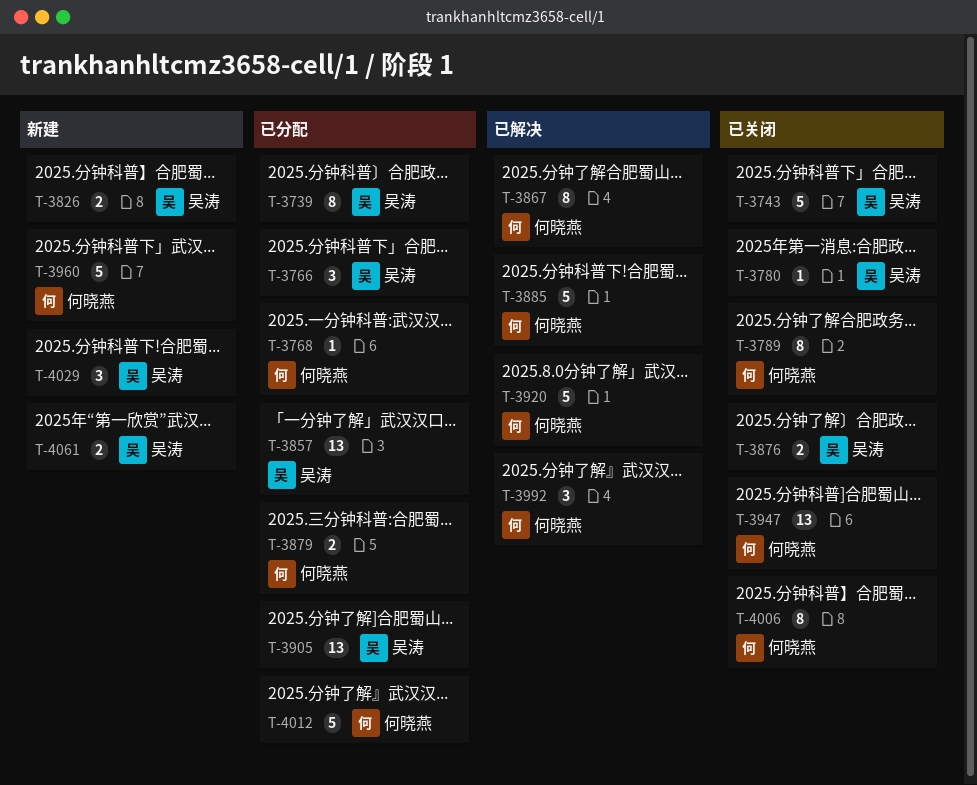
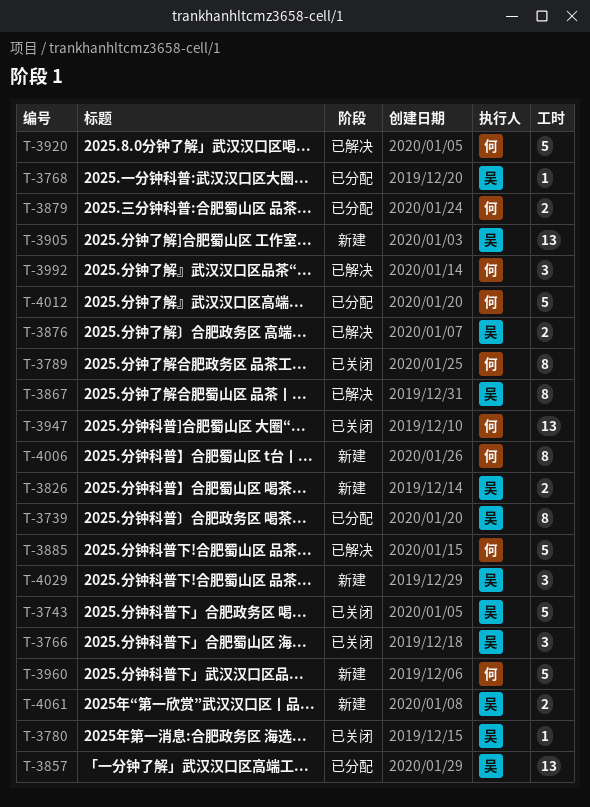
T-3766, status: 已分配 -> 已关闭
T-3768, owner: 何晓燕 -> 吴涛
T-3867, owner: 何晓燕 -> 吴涛
T-3876, status: 已关闭 -> 已解决
T-3905, status: 已分配 -> 新建
T-4006, status: 已关闭 -> 新建

